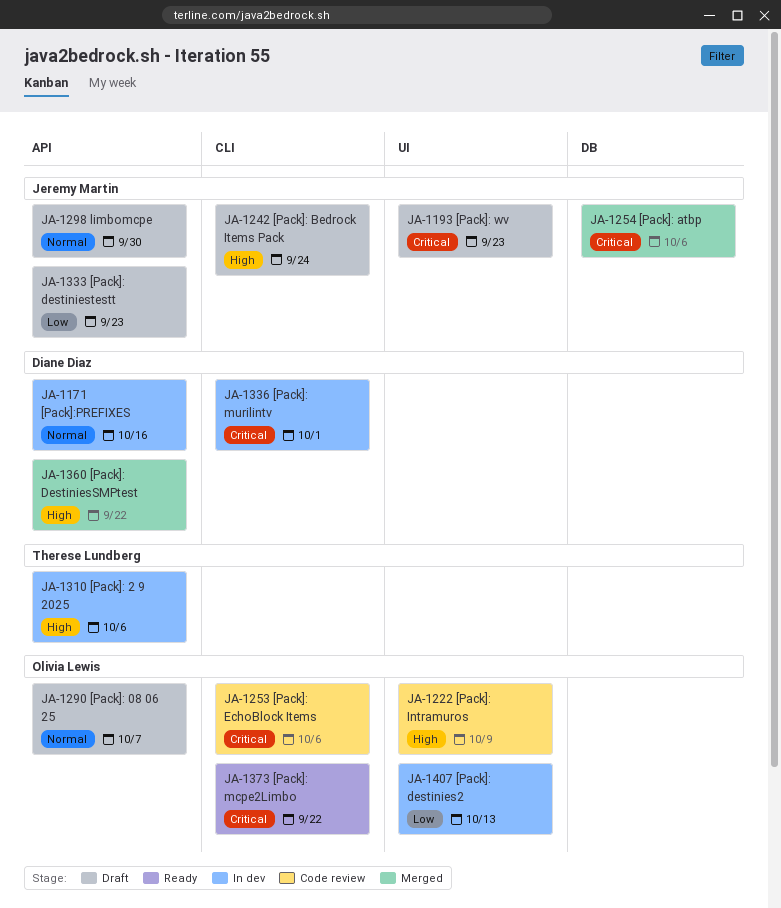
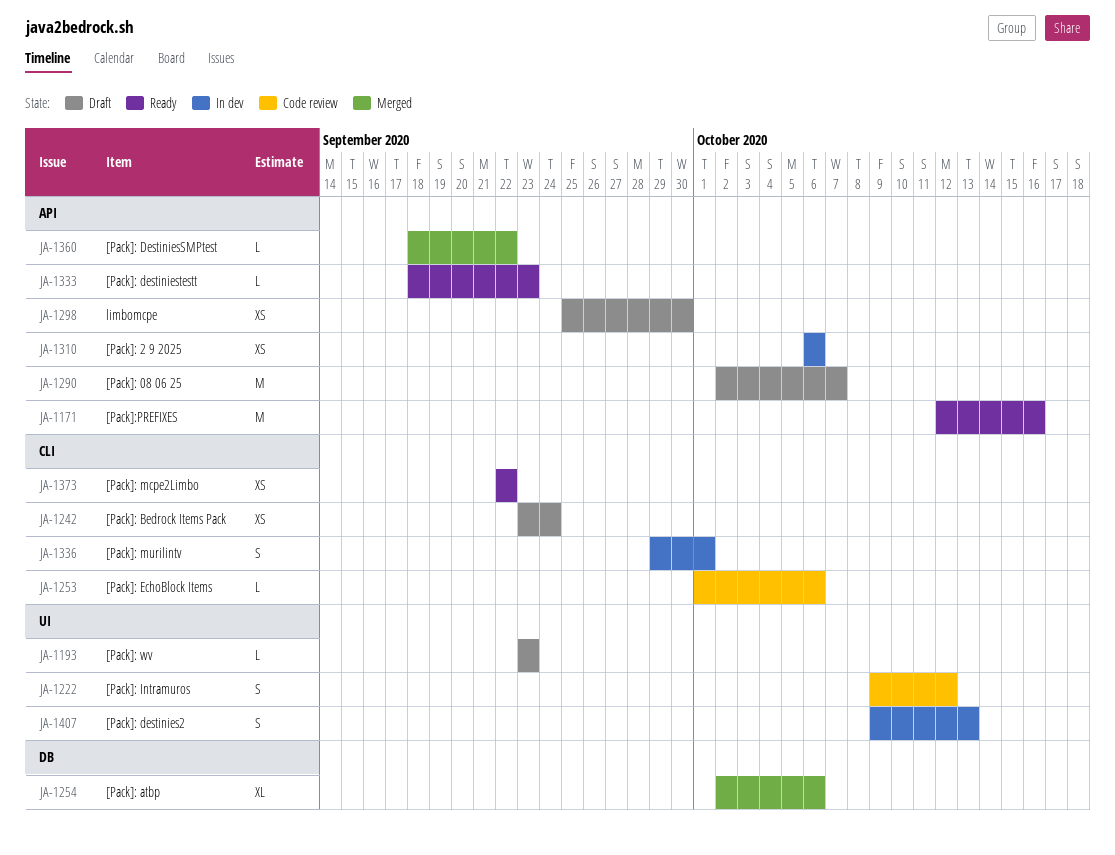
JA-1171, status: In dev -> Ready
JA-1222, due: Oct 9 -> Oct 12
JA-1333, status: Draft -> Ready

